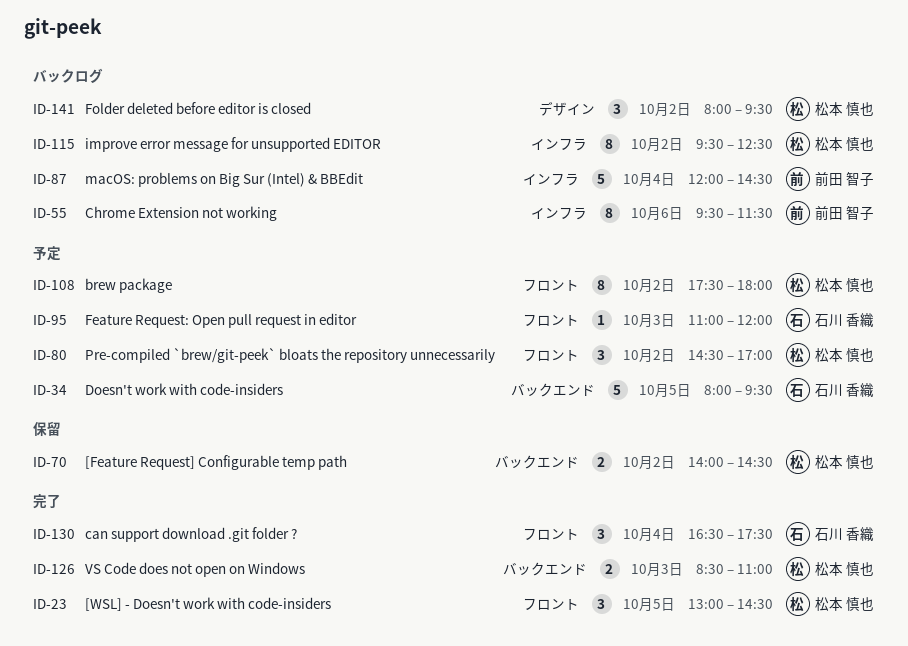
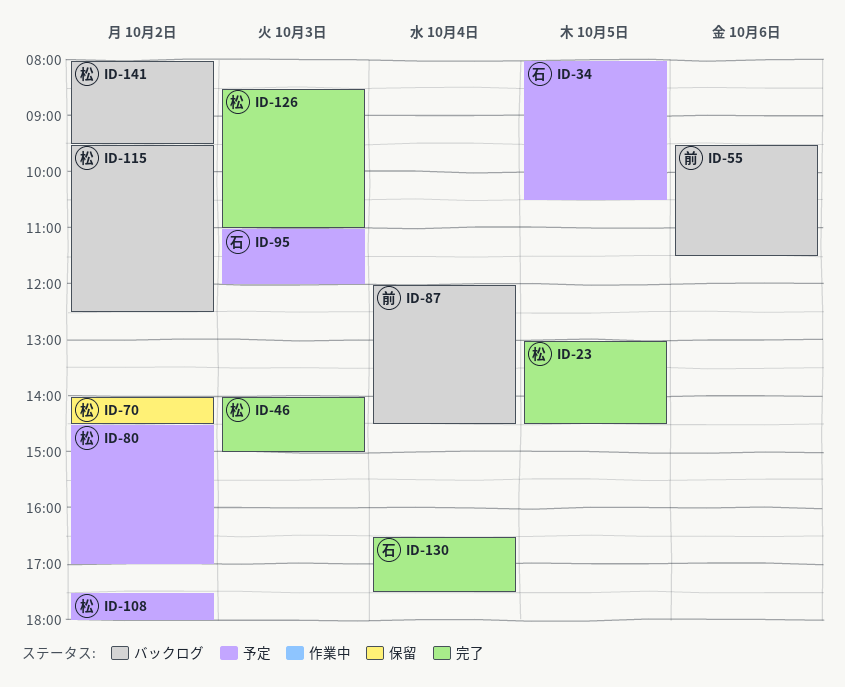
ID-34, ends: 09:30 -> 10:30
ID-46: none -> present

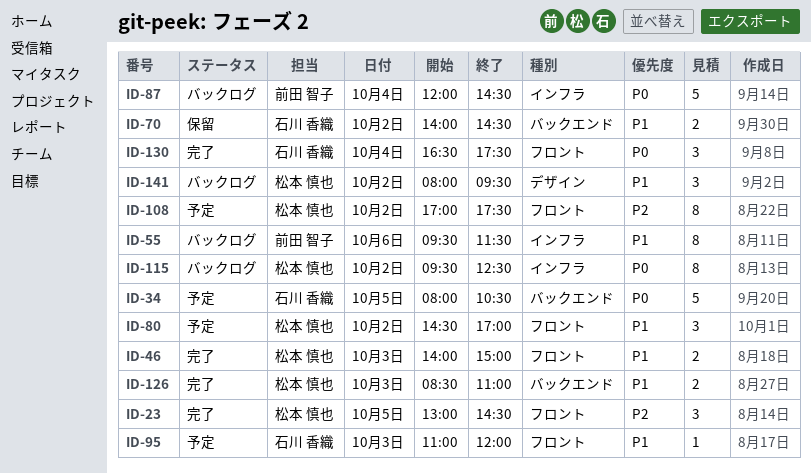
ID-70, owner: 松本 慎也 -> 石川 香織
ID-108, begins: 17:30 -> 17:00
ID-108, ends: 18:00 -> 17:30

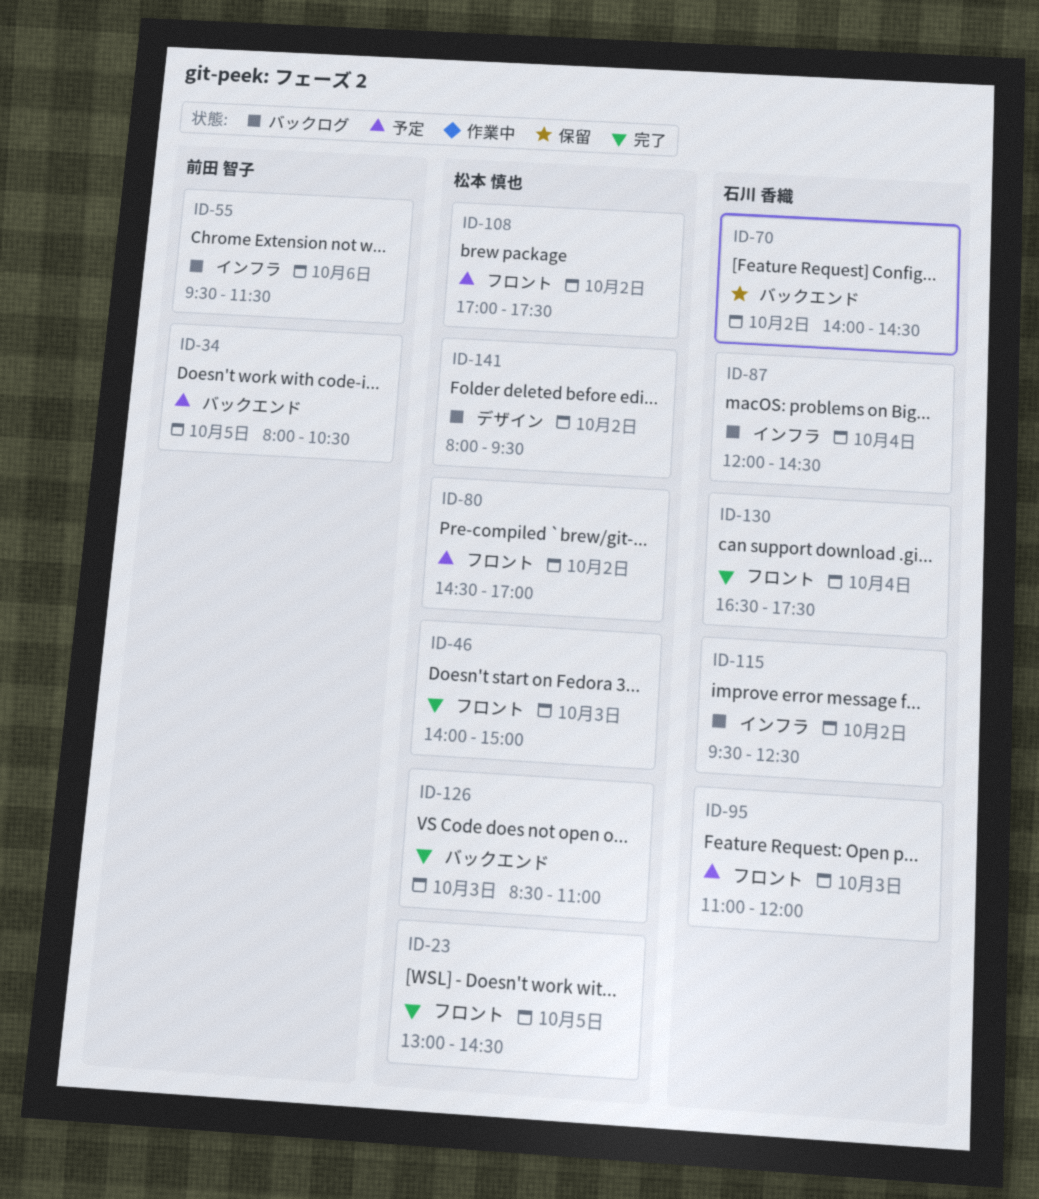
ID-34, owner: 石川 香織 -> 前田 智子
ID-87, owner: 前田 智子 -> 石川 香織
ID-115, owner: 松本 慎也 -> 石川 香織

